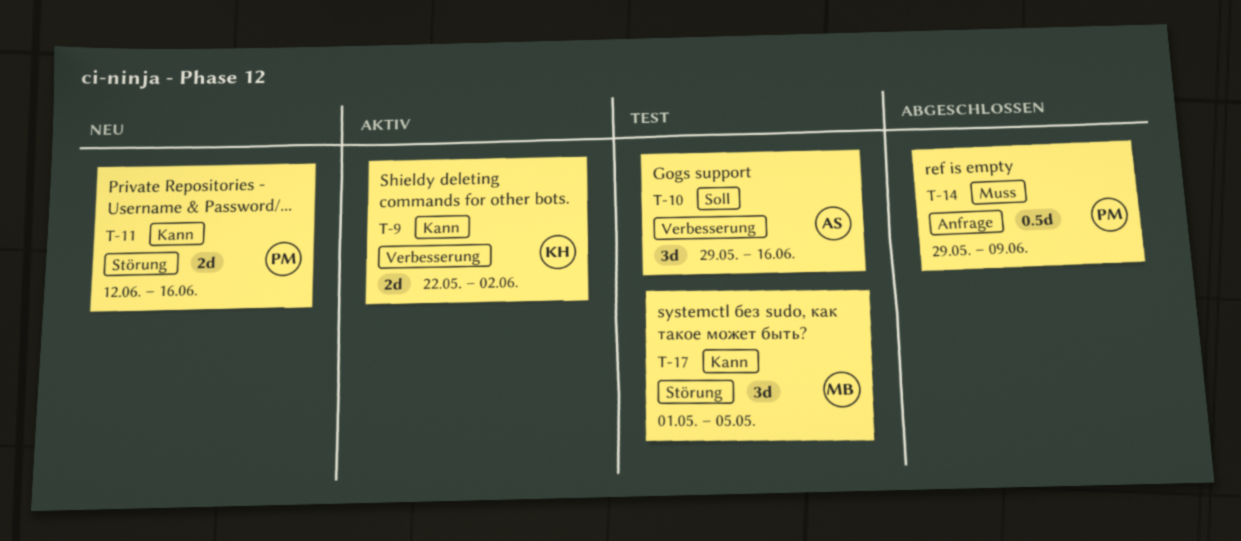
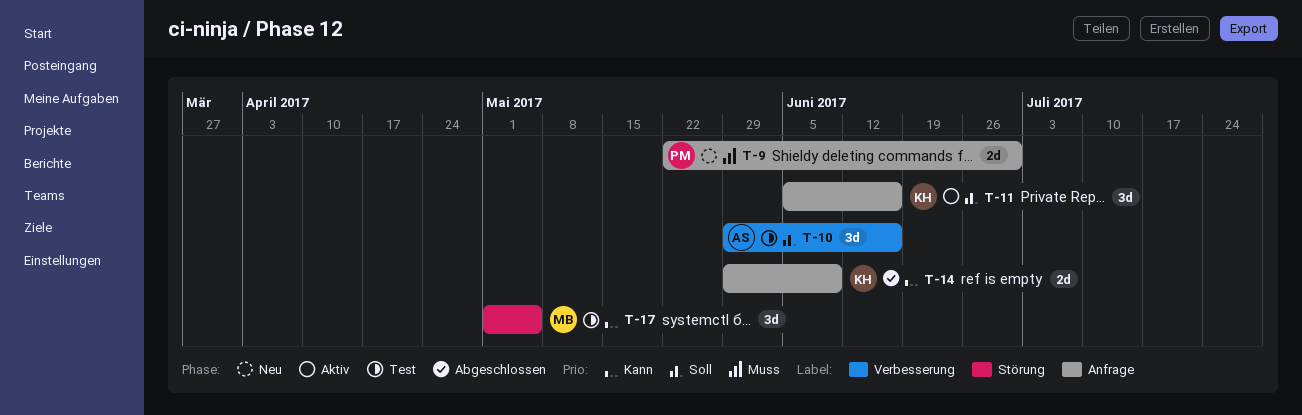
T-9, status: Aktiv -> Neu
T-9, owner: KH -> PM
T-9, priority: Kann -> Muss
T-9, label: Verbesserung -> Anfrage
T-9, due: Jun 2 -> Jun 30
T-11, status: Neu -> Aktiv
T-11, owner: PM -> KH
T-11, priority: Kann -> Soll
T-11, label: Störung -> Anfrage
T-11, estimate: 2d -> 3d
T-11, start: Jun 12 -> Jun 5
T-14, owner: PM -> KH
T-14, priority: Muss -> Kann
T-14, estimate: 0.5d -> 2d

